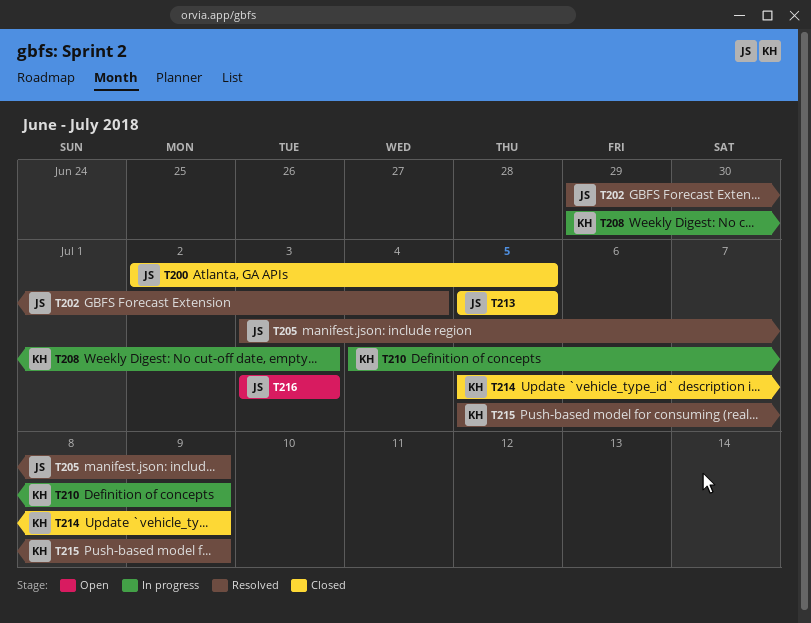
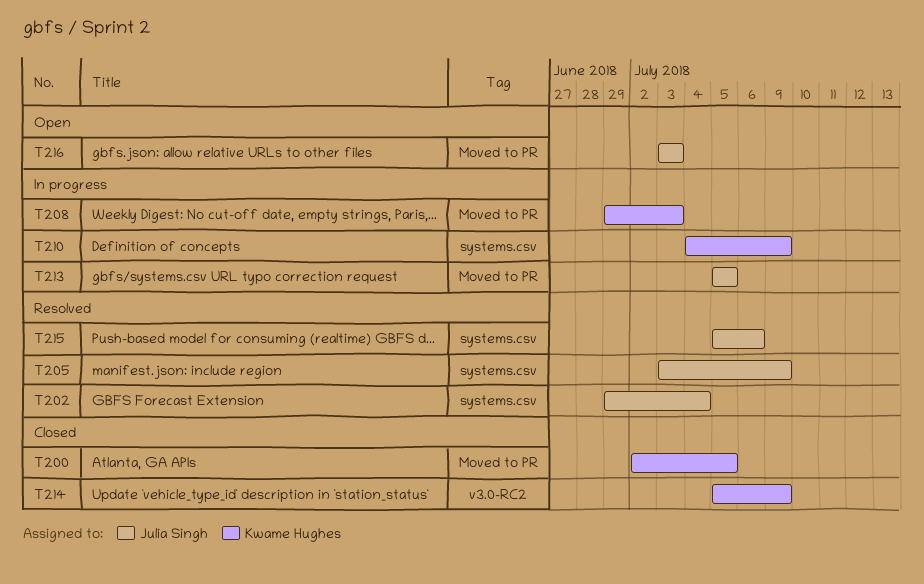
T200, owner: Julia Singh -> Kwame Hughes
T213, status: Closed -> In progress
T215, owner: Kwame Hughes -> Julia Singh
T215, due: Jul 9 -> Jul 6

